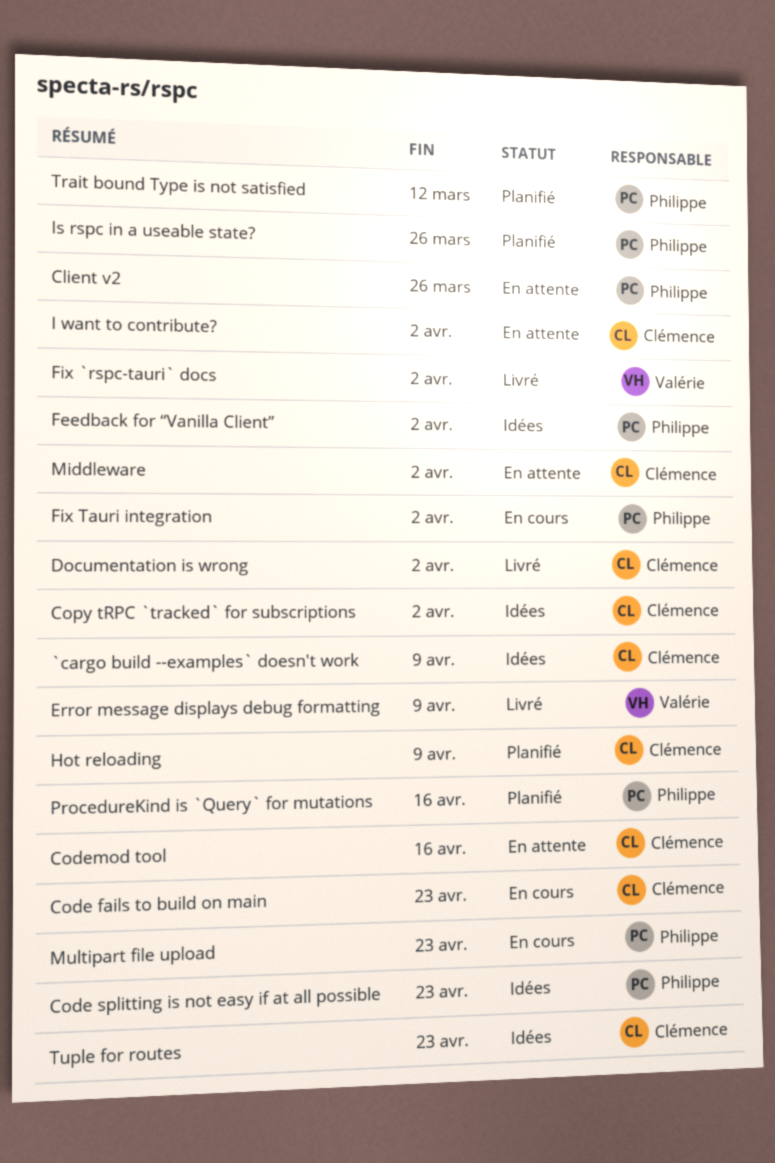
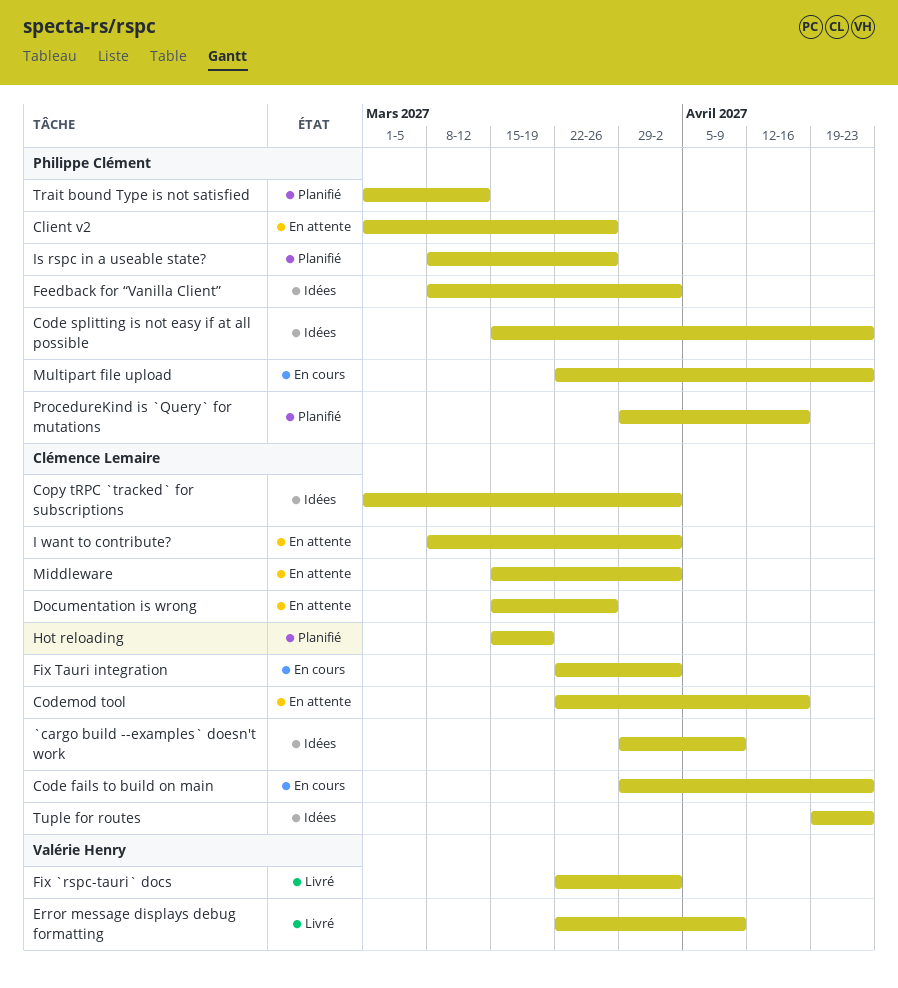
Documentation is wrong, status: Livré -> En attente
Documentation is wrong, due: Apr 2 -> Mar 26
Fix Tauri integration, owner: Philippe Clément -> Clémence Lemaire
Hot reloading, due: Apr 9 -> Mar 19

